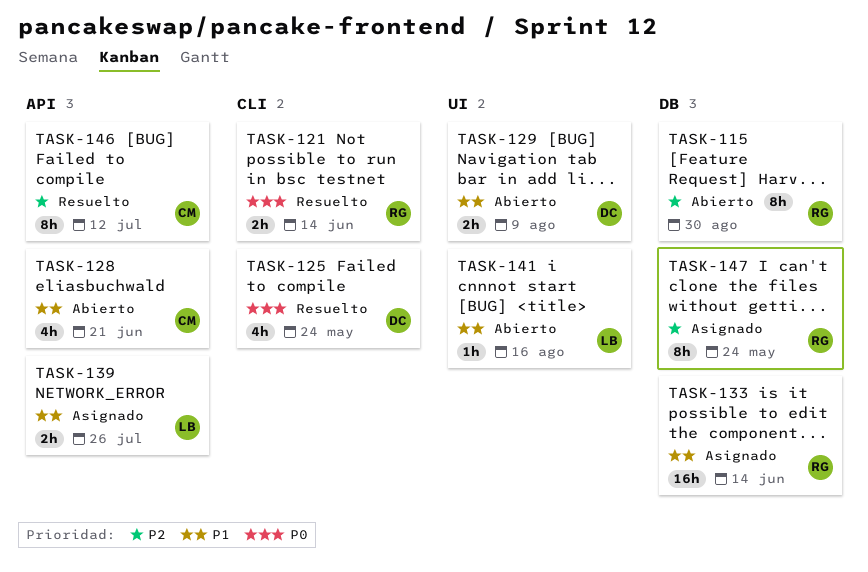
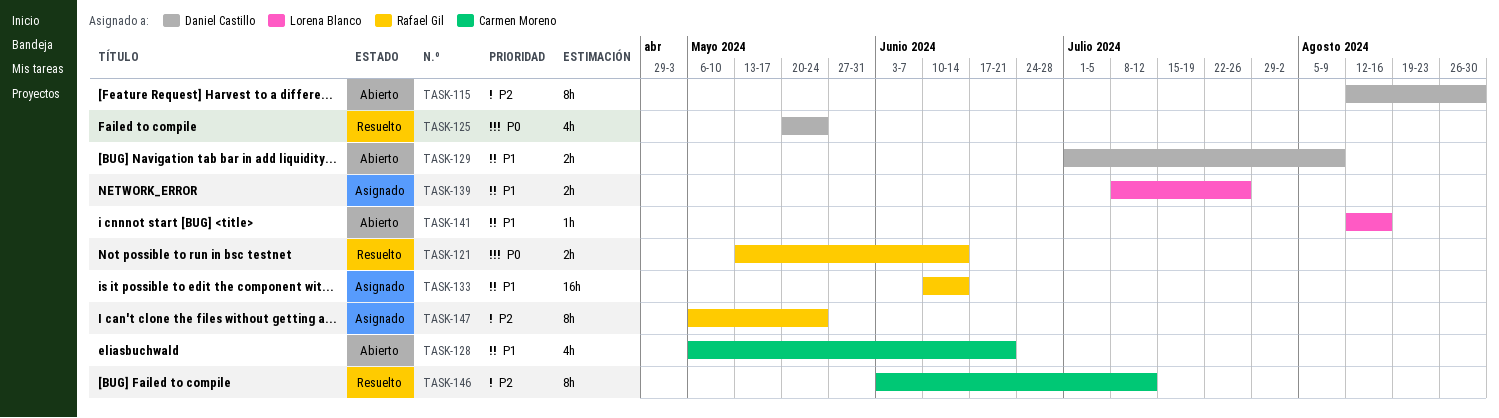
TASK-115, owner: Rafael Gil -> Daniel Castillo

